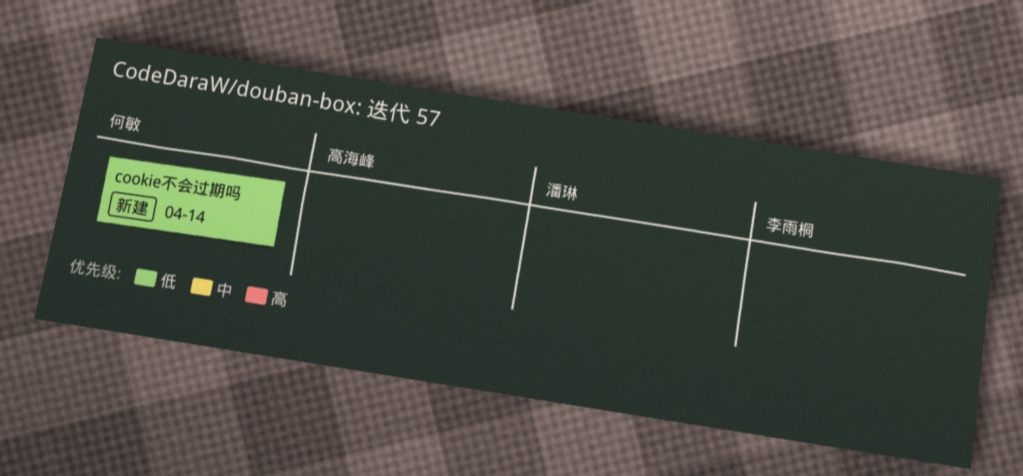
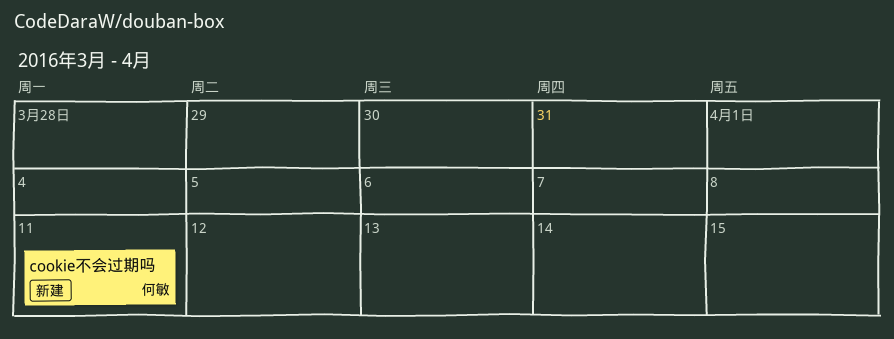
cookie不会过期吗, due: Apr 14 -> Apr 11

